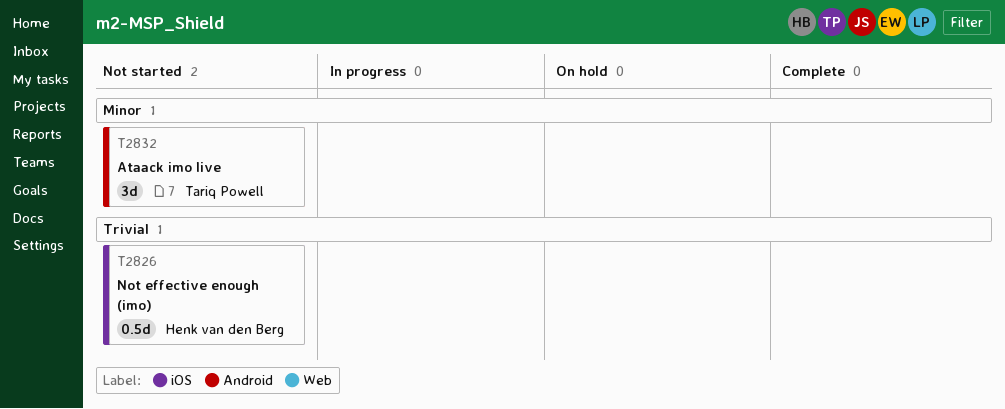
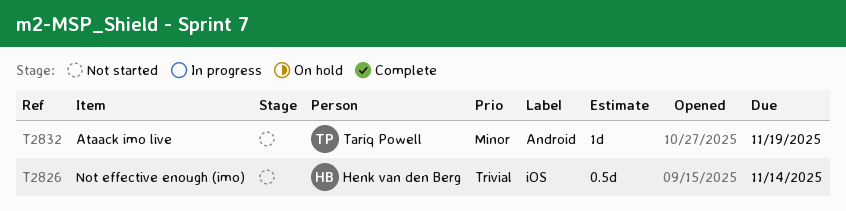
T2832, estimate: 3d -> 1d

